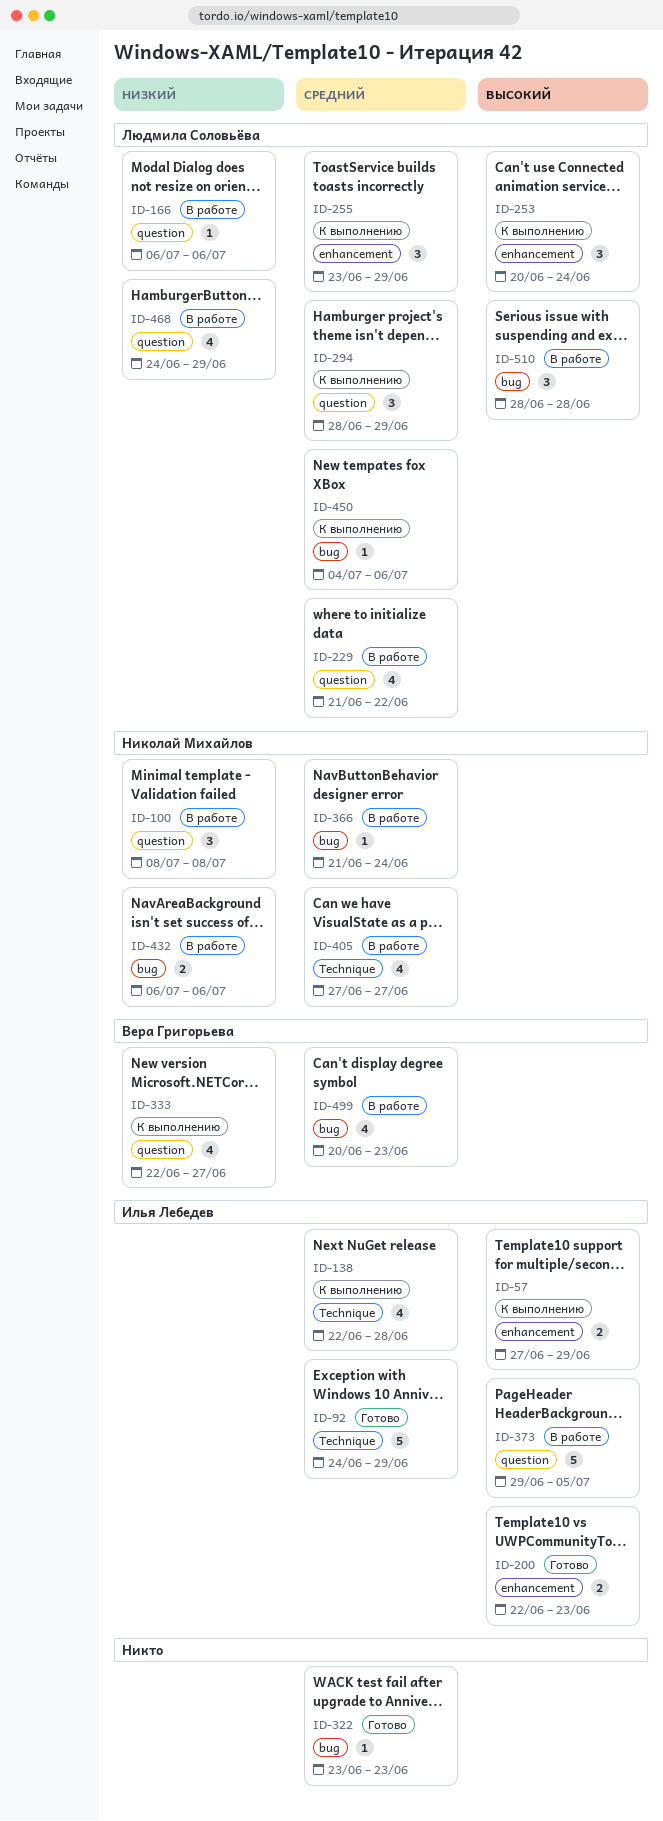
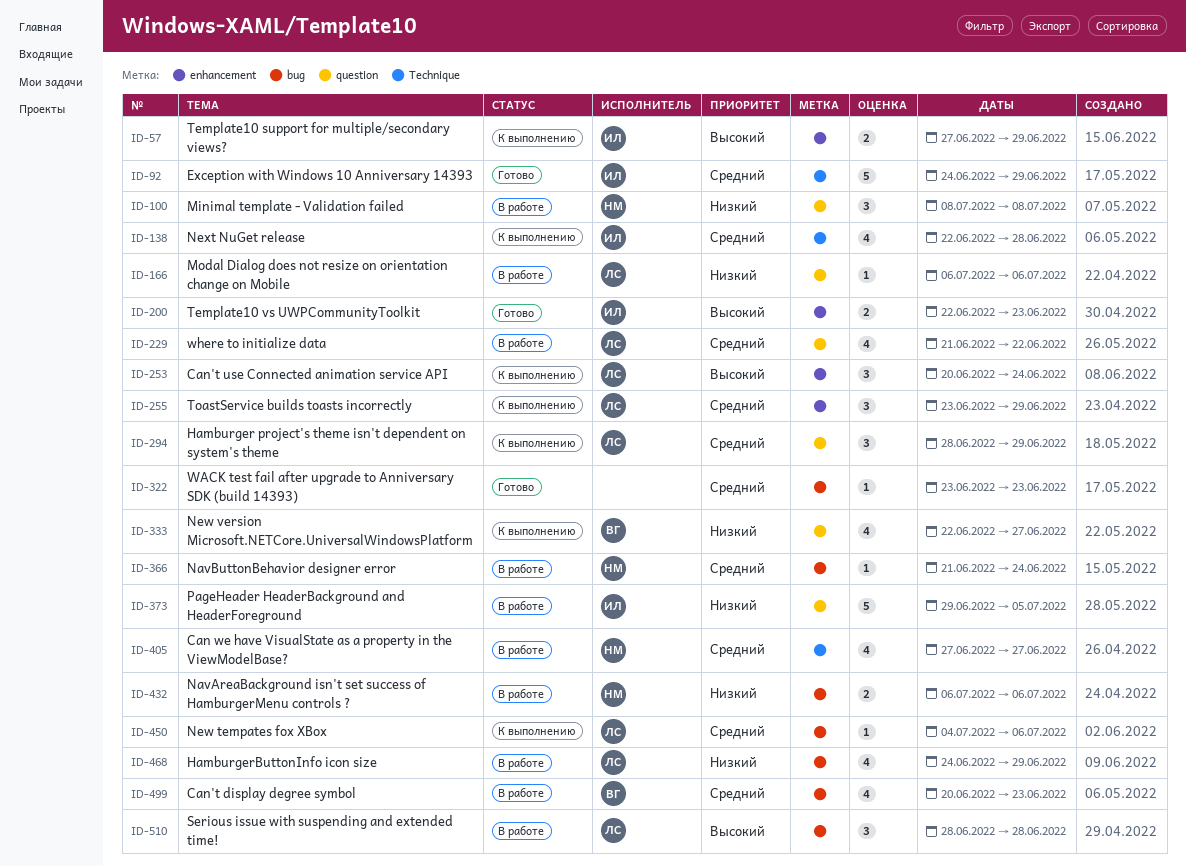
ID-373, priority: Высокий -> Низкий
ID-468, label: question -> bug

